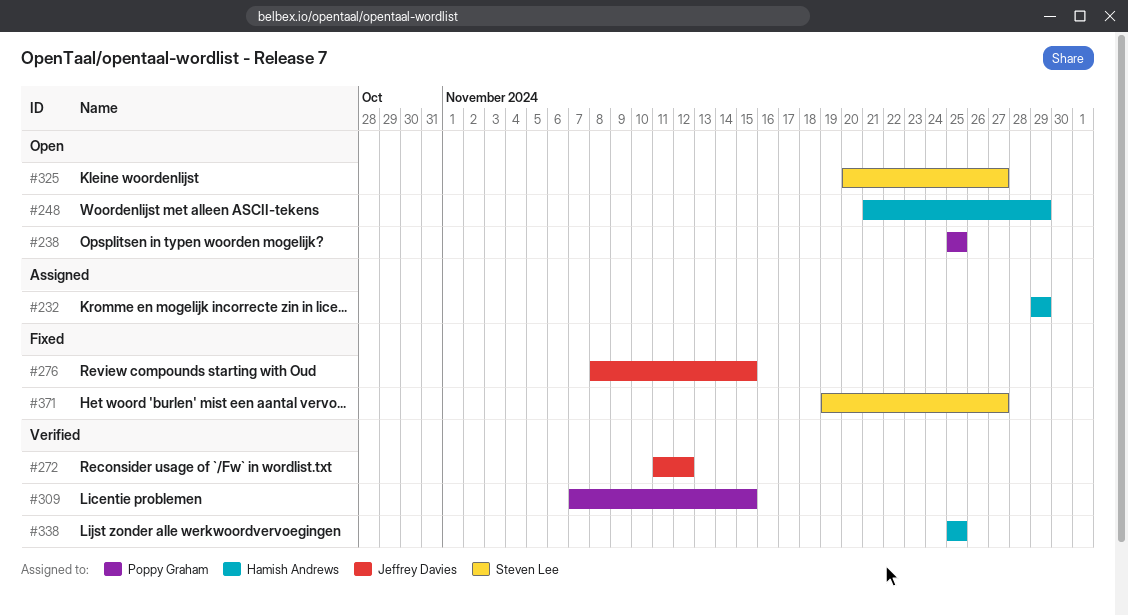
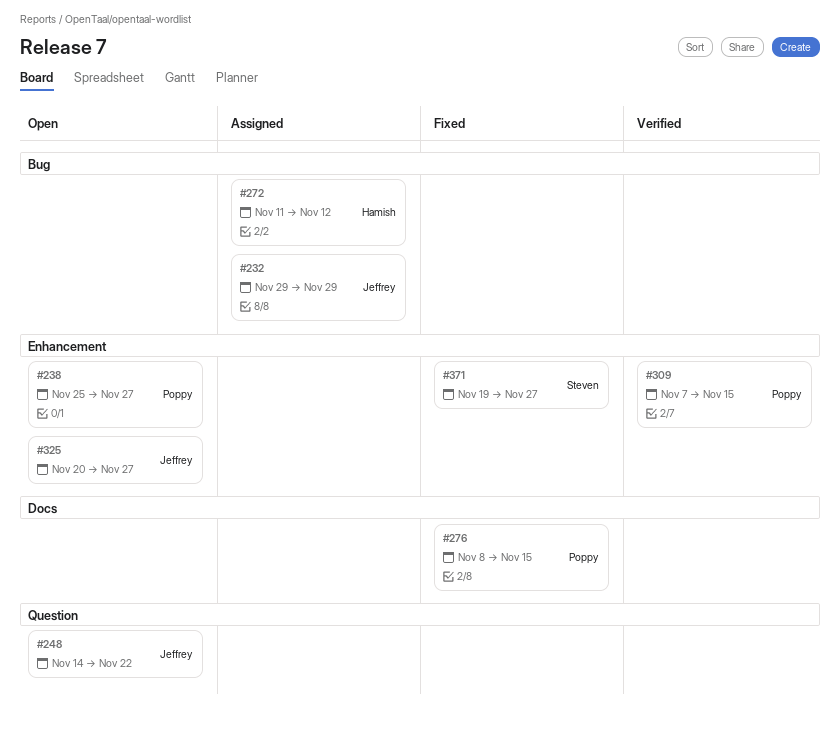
#232, owner: Hamish Andrews -> Jeffrey Davies
#238, due: Nov 25 -> Nov 27
#248, owner: Hamish Andrews -> Jeffrey Davies
#248, start: Nov 21 -> Nov 14
#248, due: Nov 29 -> Nov 22
#272, status: Verified -> Assigned
#272, owner: Jeffrey Davies -> Hamish Andrews
#276, owner: Jeffrey Davies -> Poppy Graham
#325, owner: Steven Lee -> Jeffrey Davies
#338: present -> none

